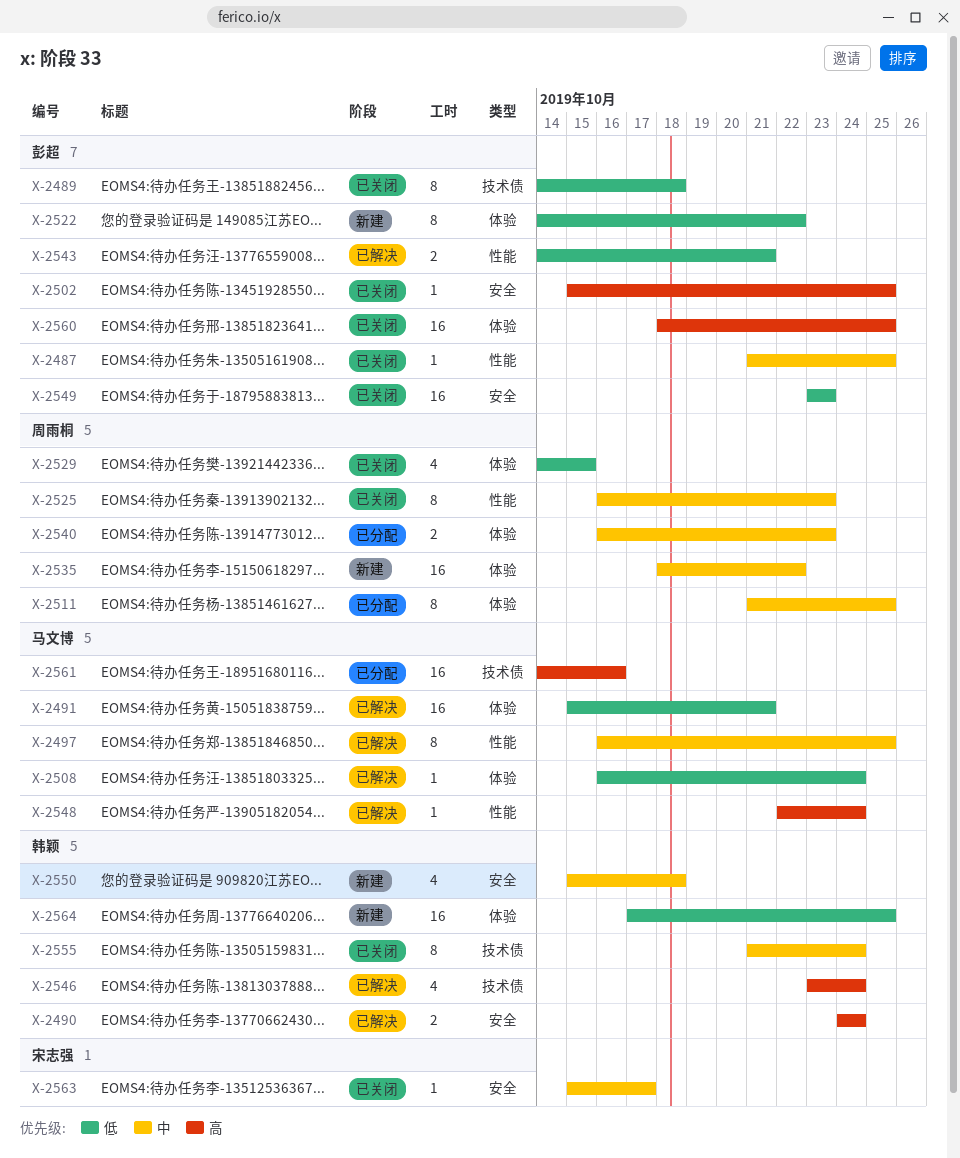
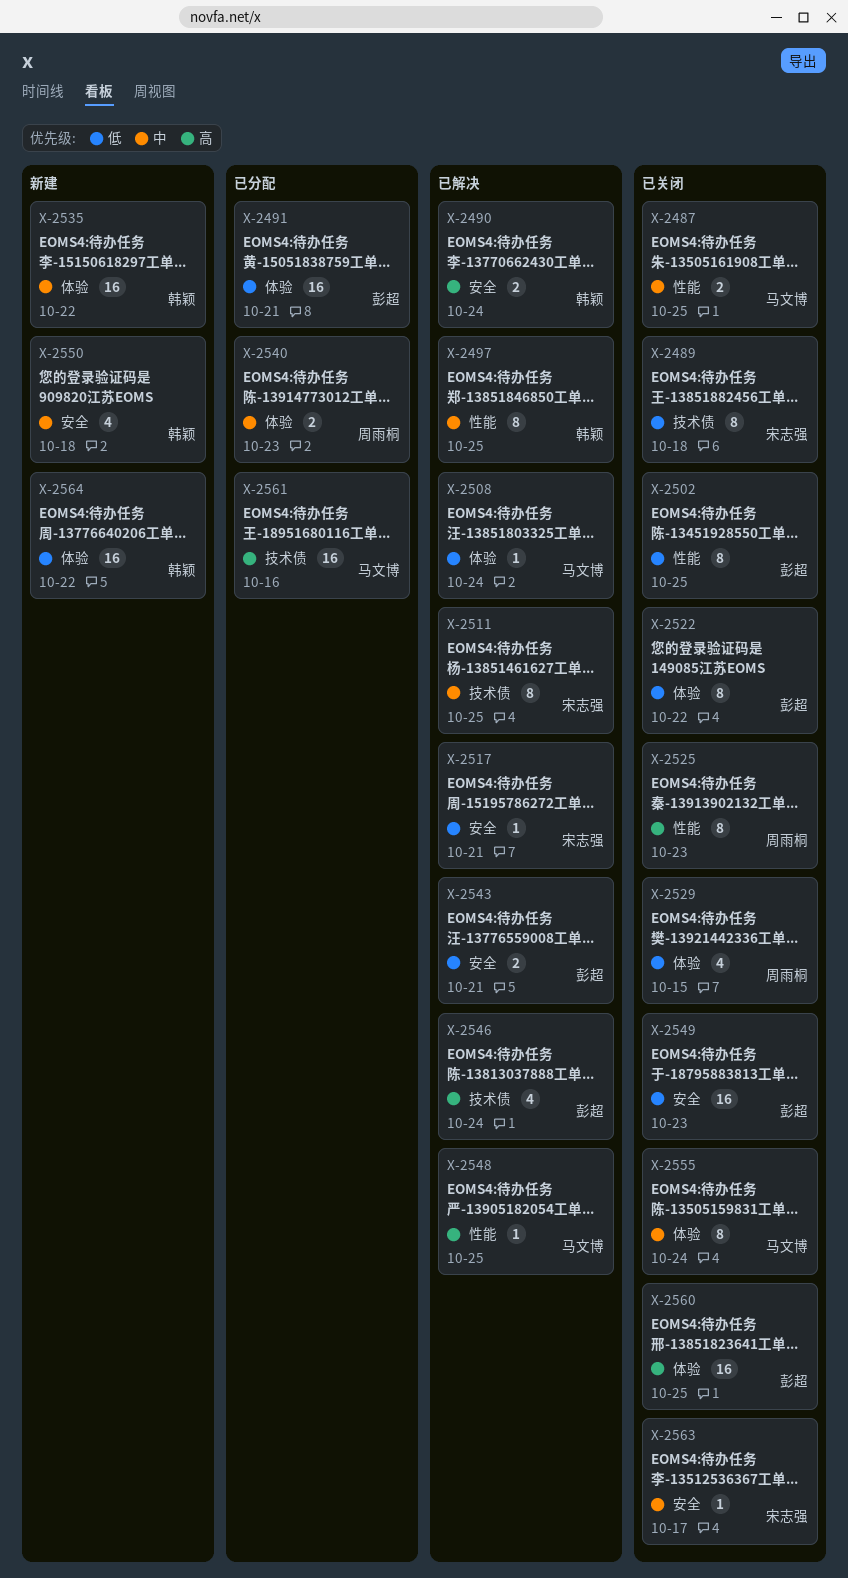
X-2487, owner: 彭超 -> 马文博
X-2487, estimate: 1 -> 2
X-2489, owner: 彭超 -> 宋志强
X-2491, status: 已解决 -> 已分配
X-2491, owner: 马文博 -> 彭超
X-2497, owner: 马文博 -> 韩颖
X-2502, priority: 高 -> 低
X-2502, label: 安全 -> 性能
X-2502, estimate: 1 -> 8
X-2511, status: 已分配 -> 已解决
X-2511, owner: 周雨桐 -> 宋志强
X-2511, label: 体验 -> 技术债
X-2517: none -> present
X-2522, status: 新建 -> 已关闭
X-2525, priority: 中 -> 高
X-2535, owner: 周雨桐 -> 韩颖
X-2543, label: 性能 -> 安全
X-2546, owner: 韩颖 -> 彭超
X-2548, due: Oct 24 -> Oct 25
X-2555, owner: 韩颖 -> 马文博
X-2555, label: 技术债 -> 体验
X-2564, due: Oct 25 -> Oct 22

